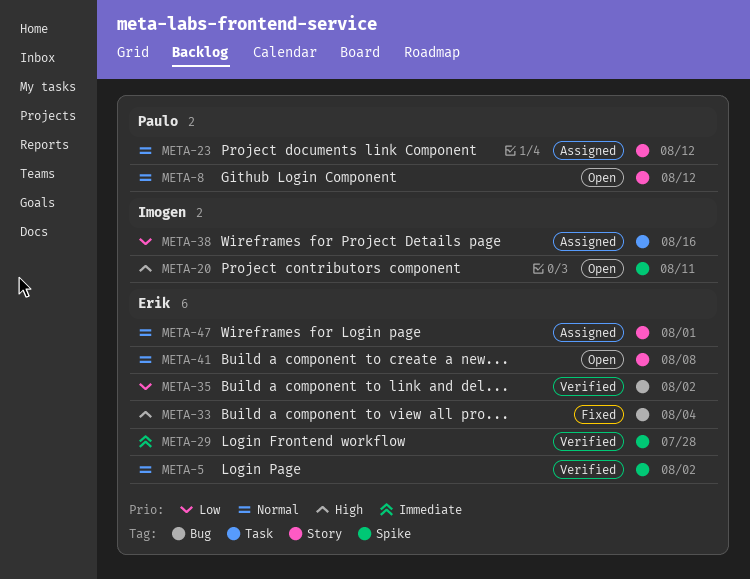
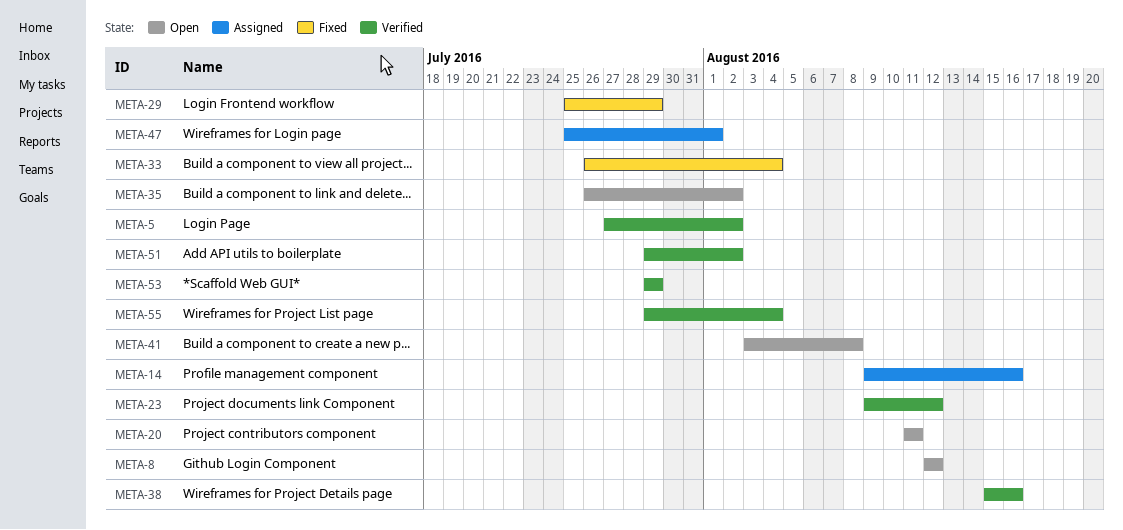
META-14: none -> present
META-23, status: Assigned -> Verified
META-29, status: Verified -> Fixed
META-29, due: Jul 28 -> Jul 29
META-35, status: Verified -> Open
META-38, status: Assigned -> Verified
META-51: none -> present
META-53: none -> present
META-55: none -> present

